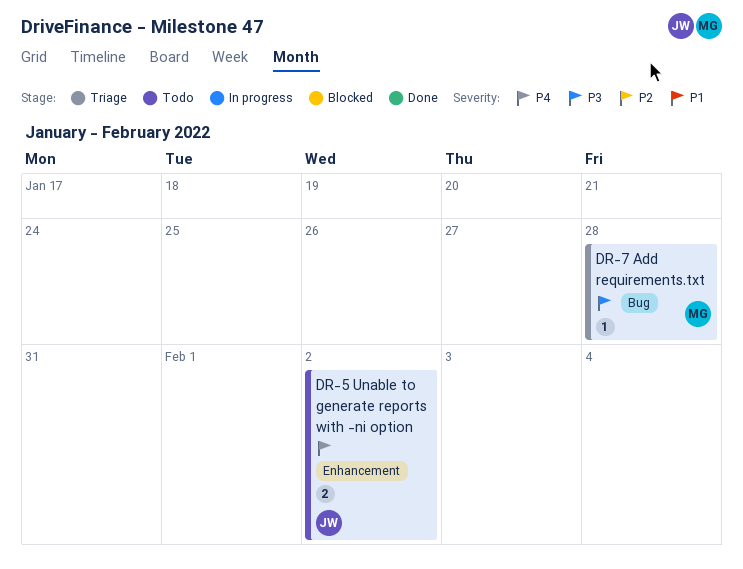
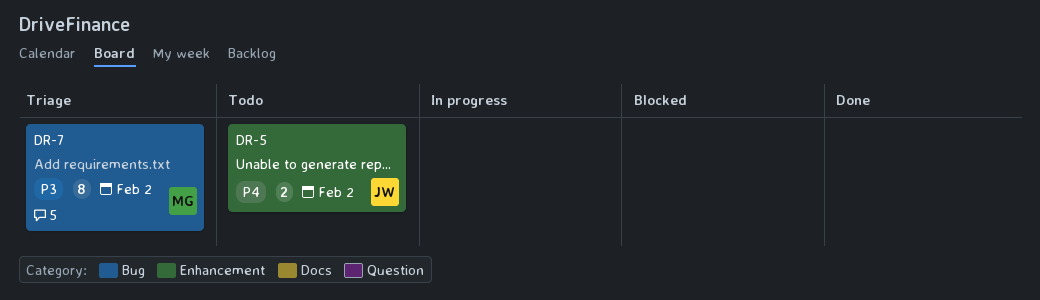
DR-7, estimate: 1 -> 8
DR-7, due: Jan 28 -> Feb 2

